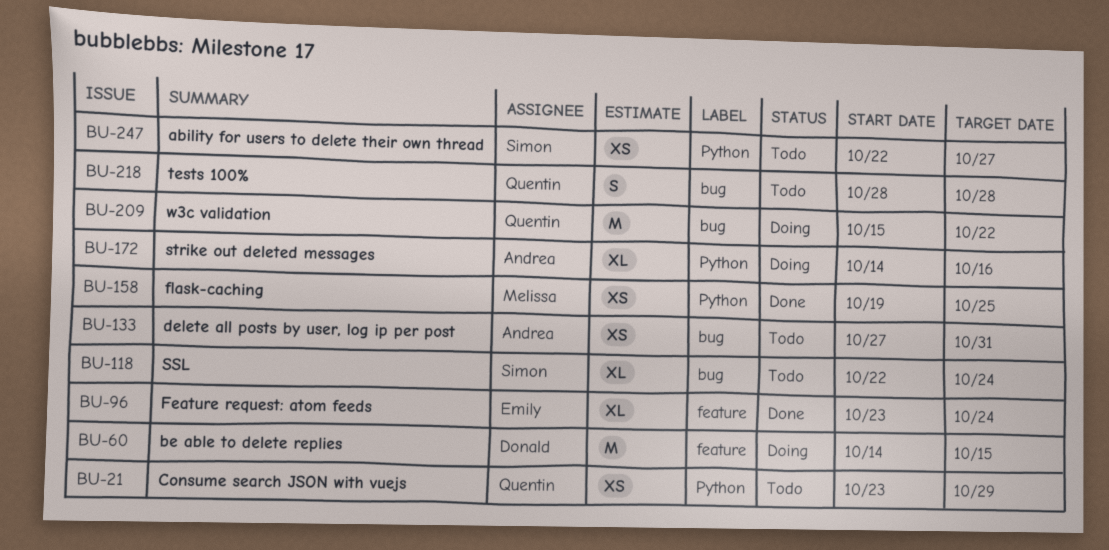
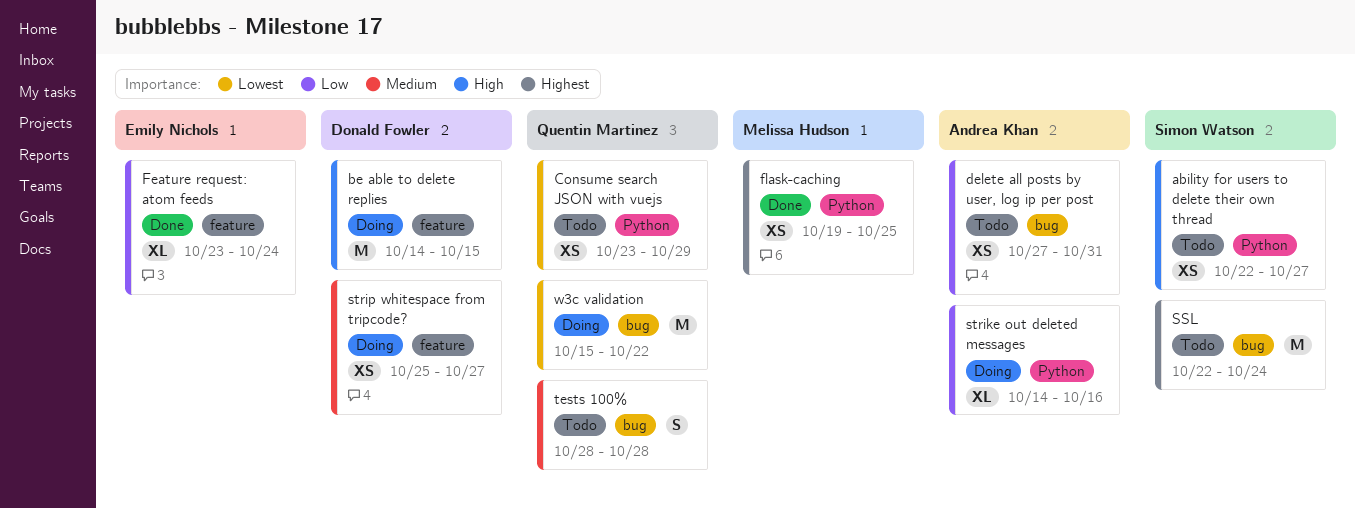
SSL, estimate: XL -> M
strip whitespace from tripcode?: none -> present

